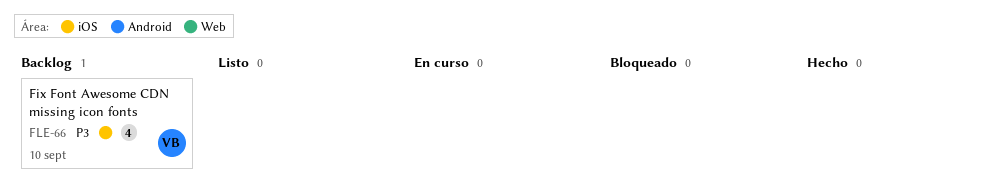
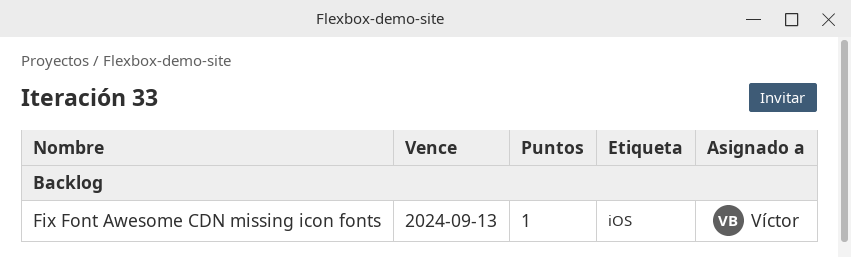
Fix Font Awesome CDN missing icon fonts, estimate: 4 -> 1
Fix Font Awesome CDN missing icon fonts, due: Sep 10 -> Sep 13

